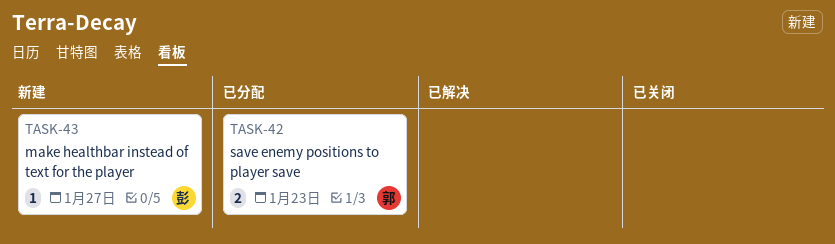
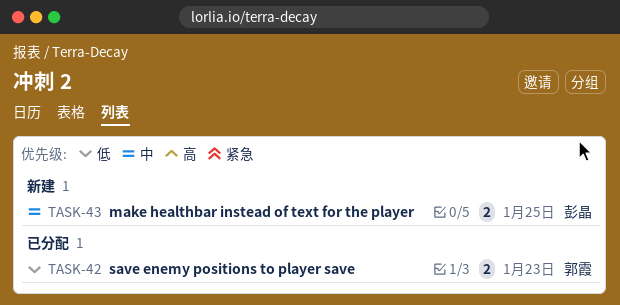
TASK-43, estimate: 1 -> 2
TASK-43, due: Jan 27 -> Jan 25

